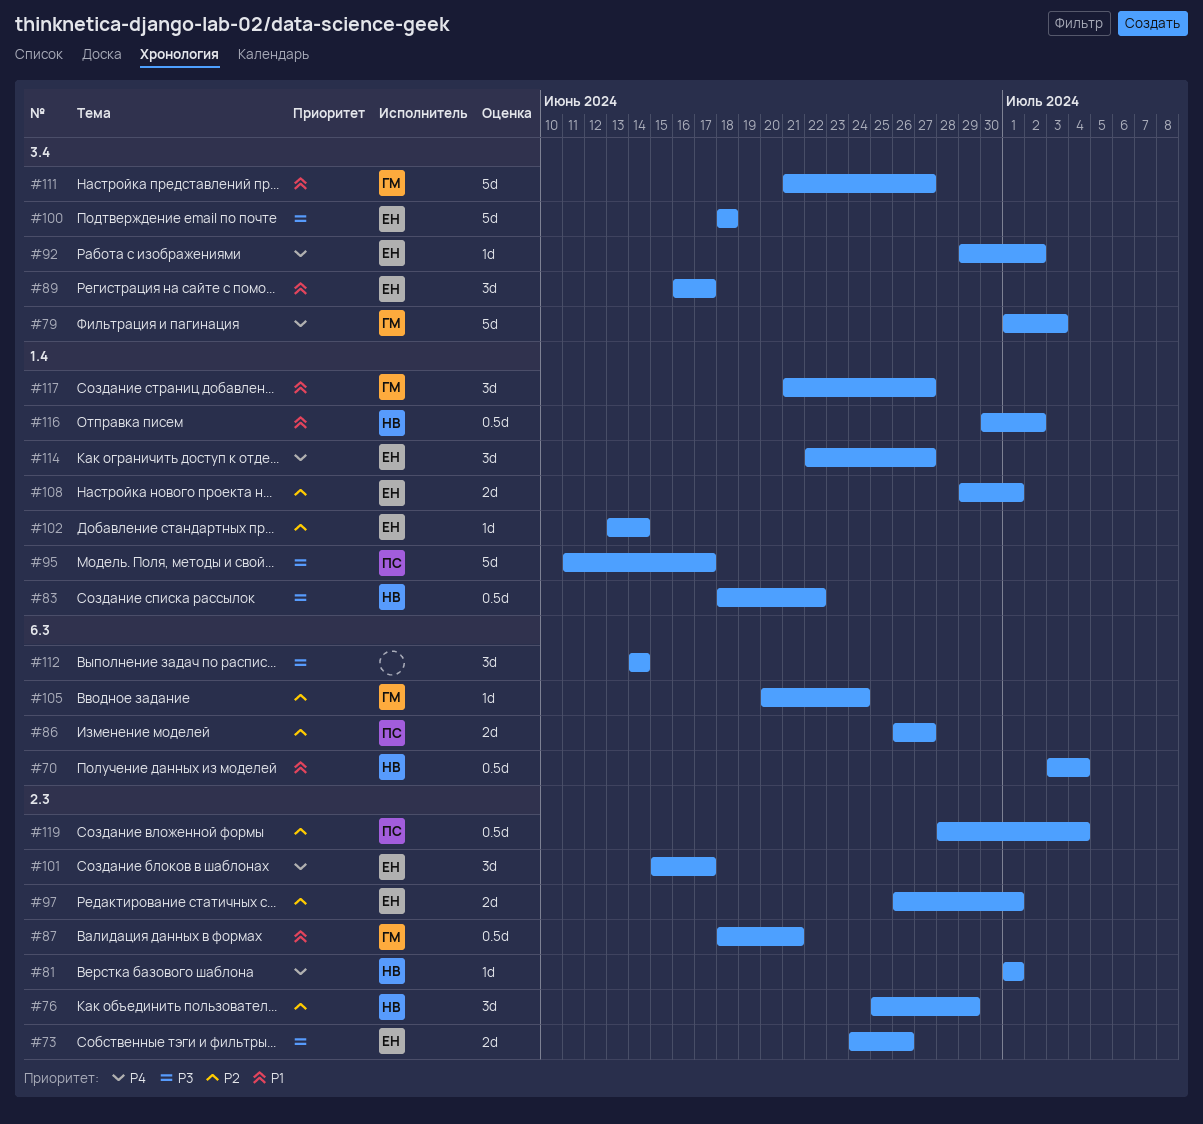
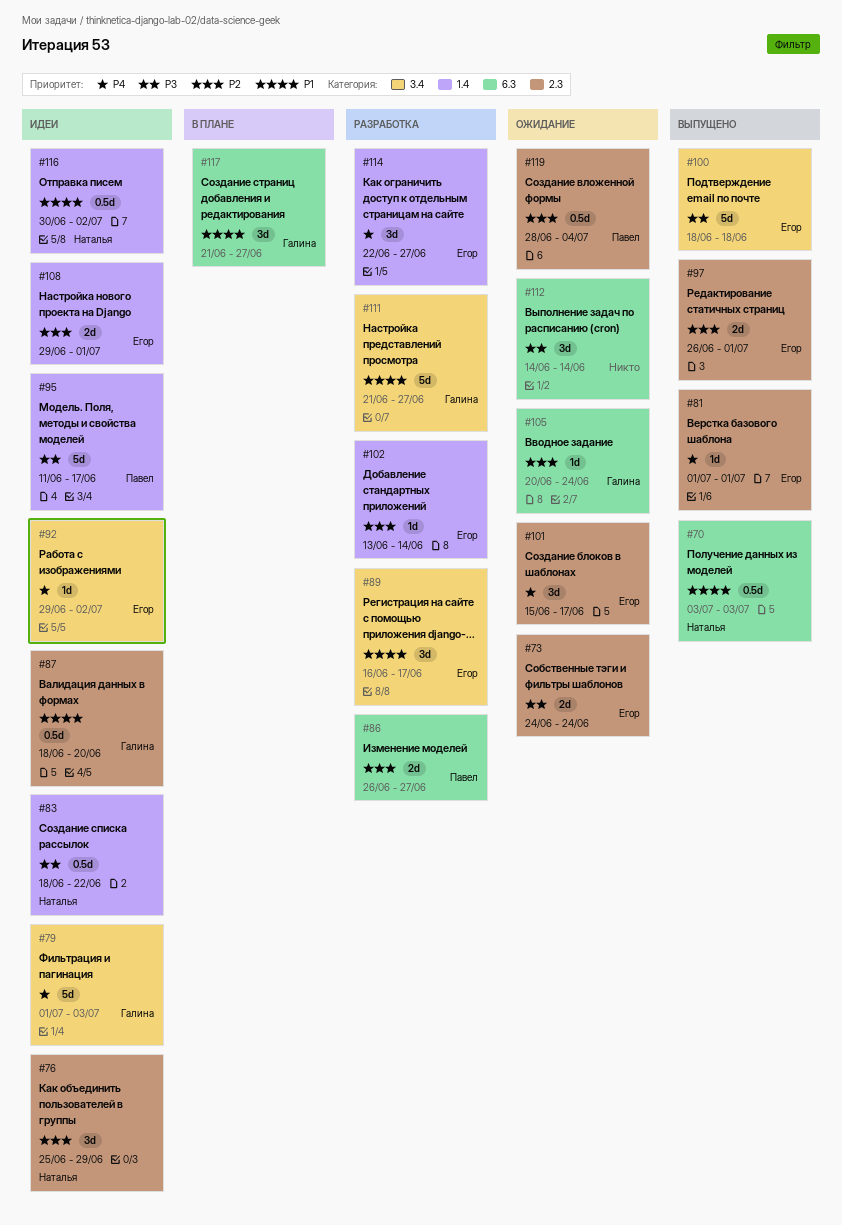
#70, due: Jul 4 -> Jul 3
#73, due: Jun 26 -> Jun 24
#81, owner: Наталья -> Егор
#87, due: Jun 21 -> Jun 20
#117, label: 1.4 -> 6.3

